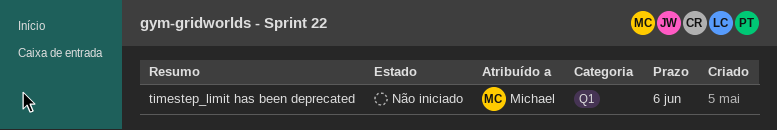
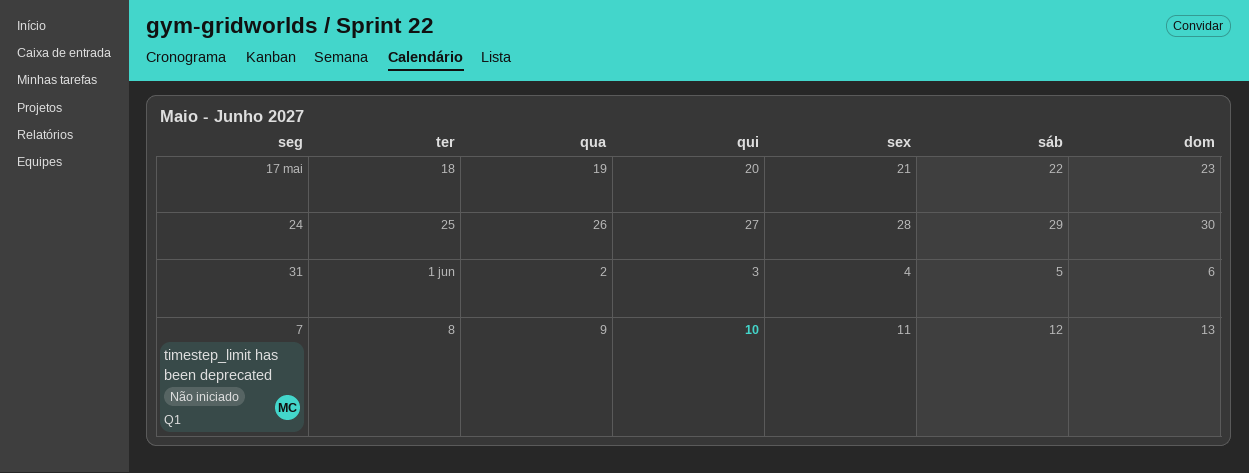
timestep_limit has been deprecated, due: Jun 6 -> Jun 7

